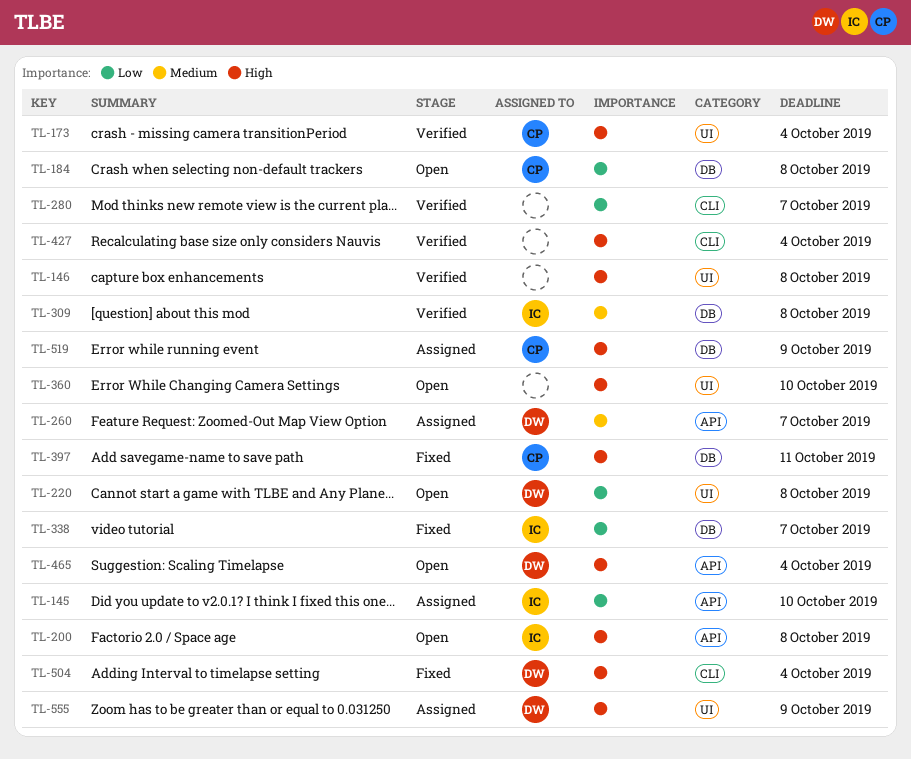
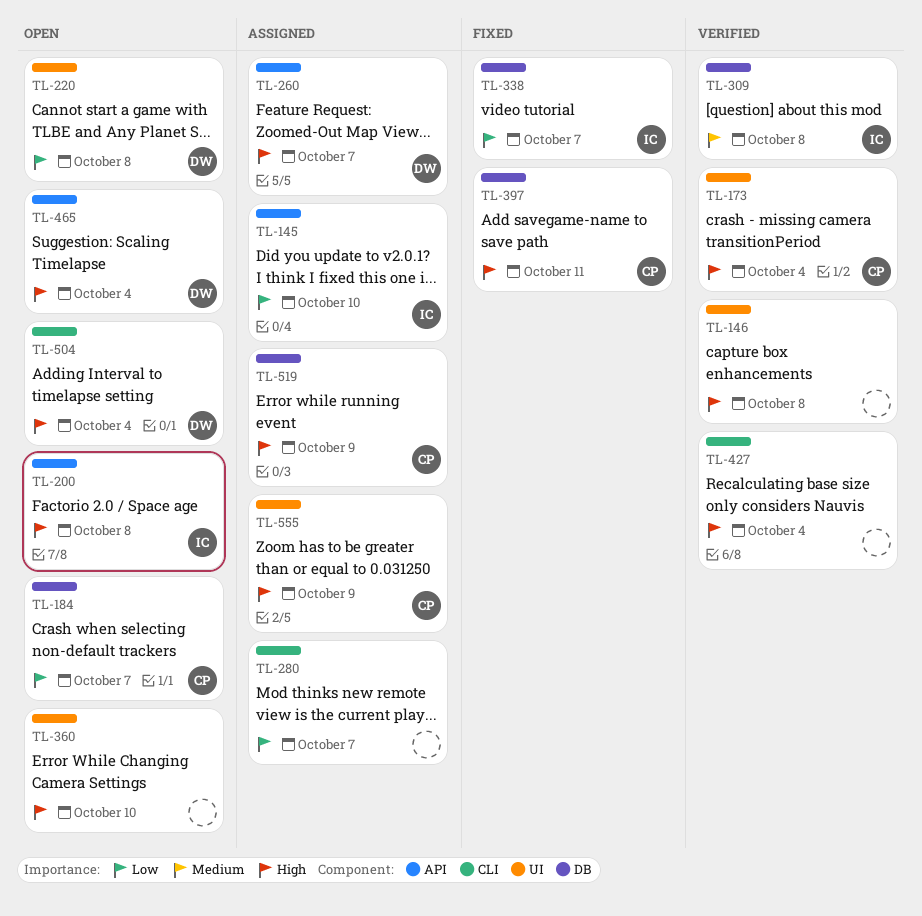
TL-184, due: Oct 8 -> Oct 7
TL-260, priority: Medium -> High
TL-280, status: Verified -> Assigned
TL-504, status: Fixed -> Open
TL-555, owner: DW -> CP

